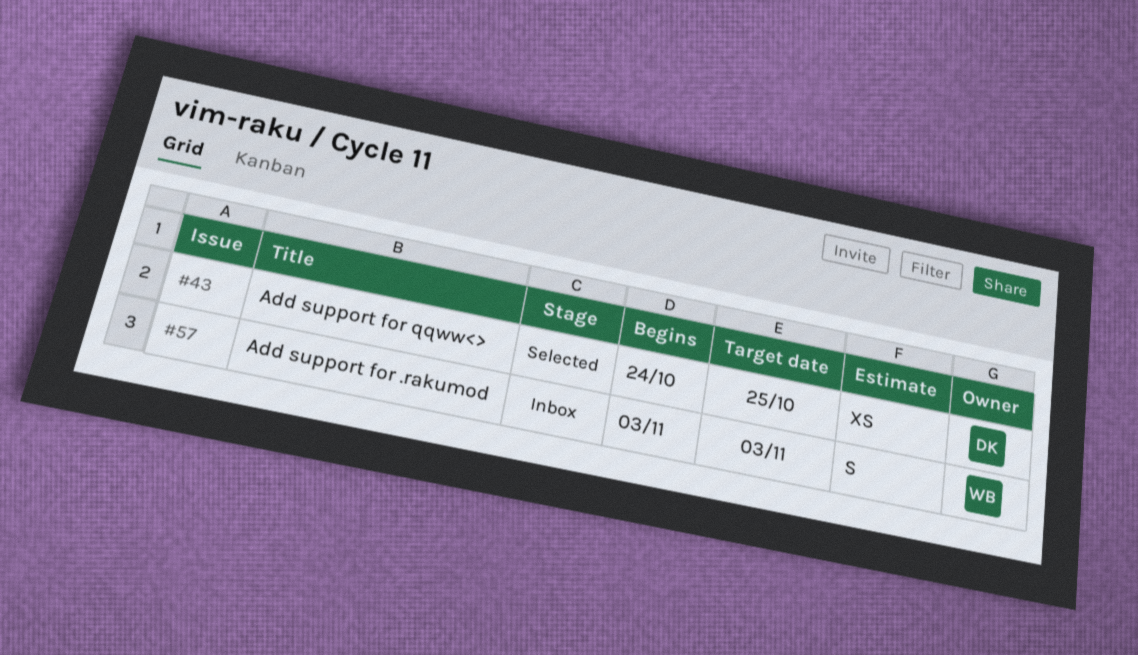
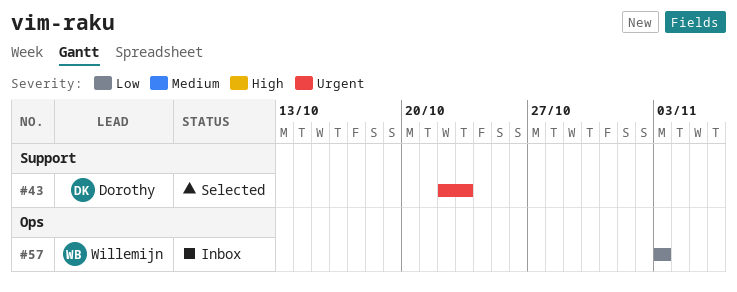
#43, start: Oct 24 -> Oct 22
#43, due: Oct 25 -> Oct 23

